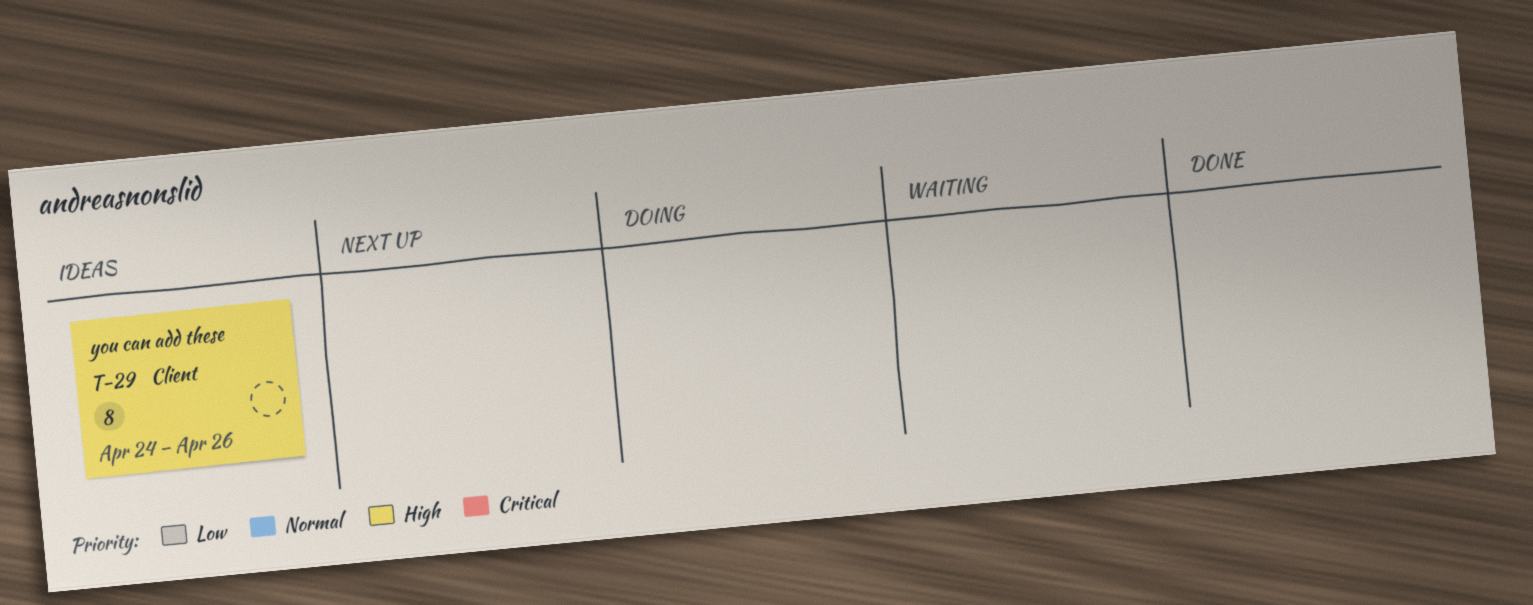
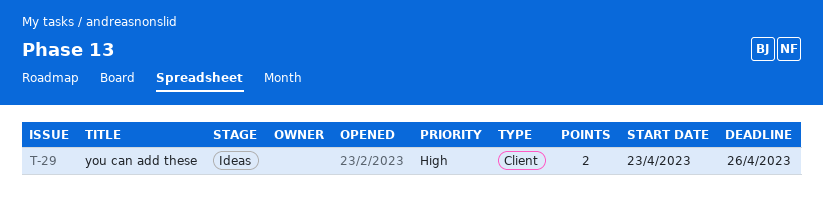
T-29, estimate: 8 -> 2
T-29, start: Apr 24 -> Apr 23

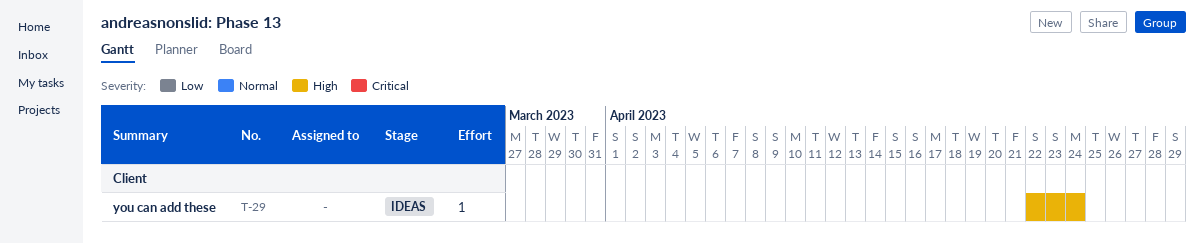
T-29, estimate: 2 -> 1
T-29, start: Apr 23 -> Apr 22
T-29, due: Apr 26 -> Apr 24

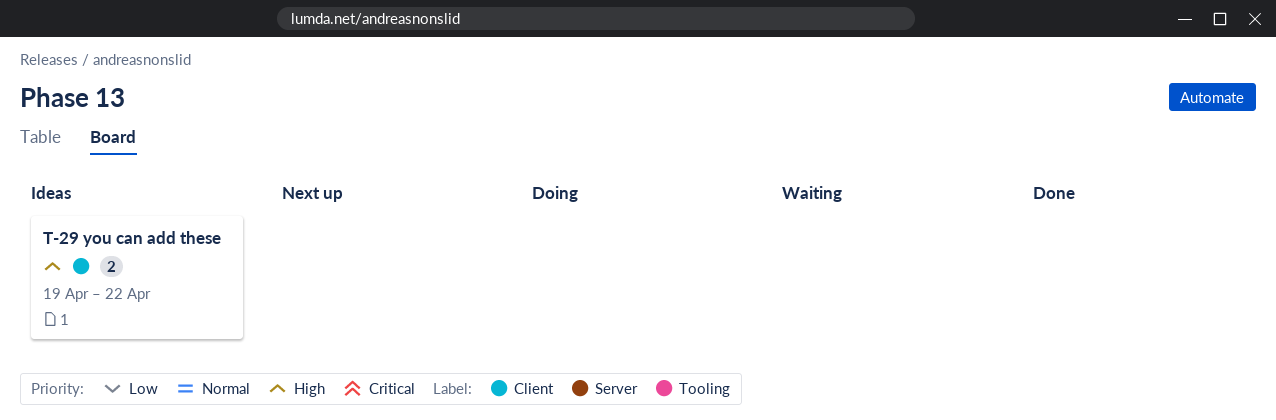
T-29, estimate: 1 -> 2
T-29, start: Apr 22 -> Apr 19
T-29, due: Apr 24 -> Apr 22

